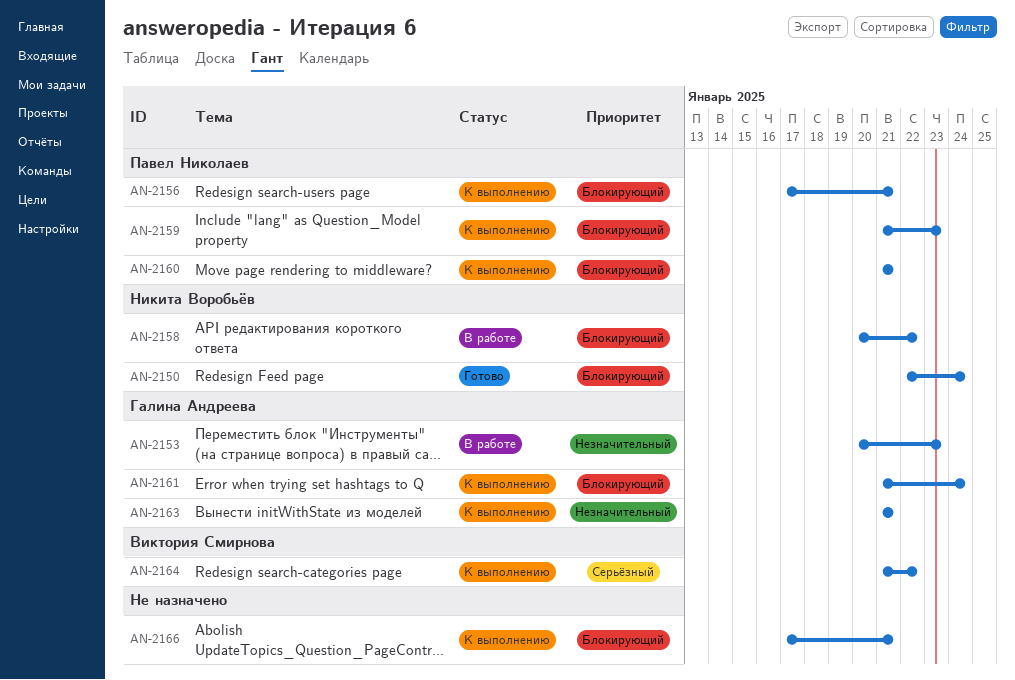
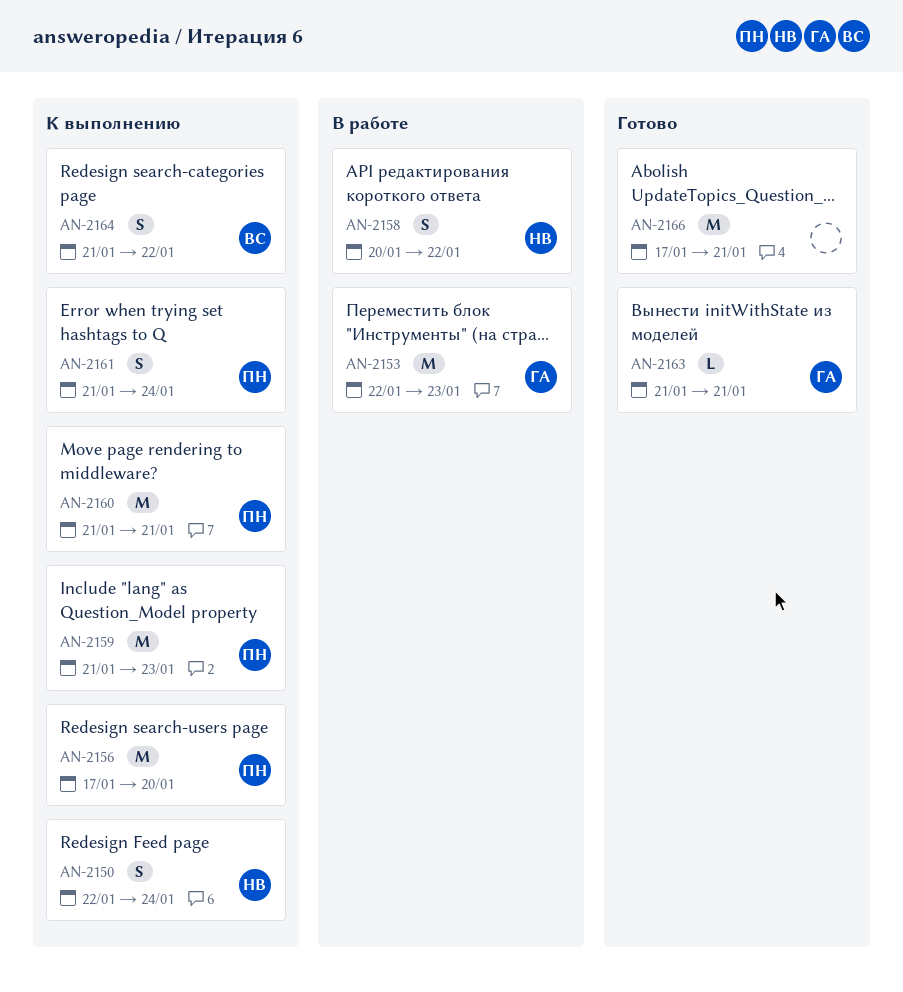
AN-2150, status: Готово -> К выполнению
AN-2153, start: Jan 20 -> Jan 22
AN-2156, due: Jan 21 -> Jan 20
AN-2161, owner: Галина Андреева -> Павел Николаев
AN-2163, status: К выполнению -> Готово
AN-2166, status: К выполнению -> Готово

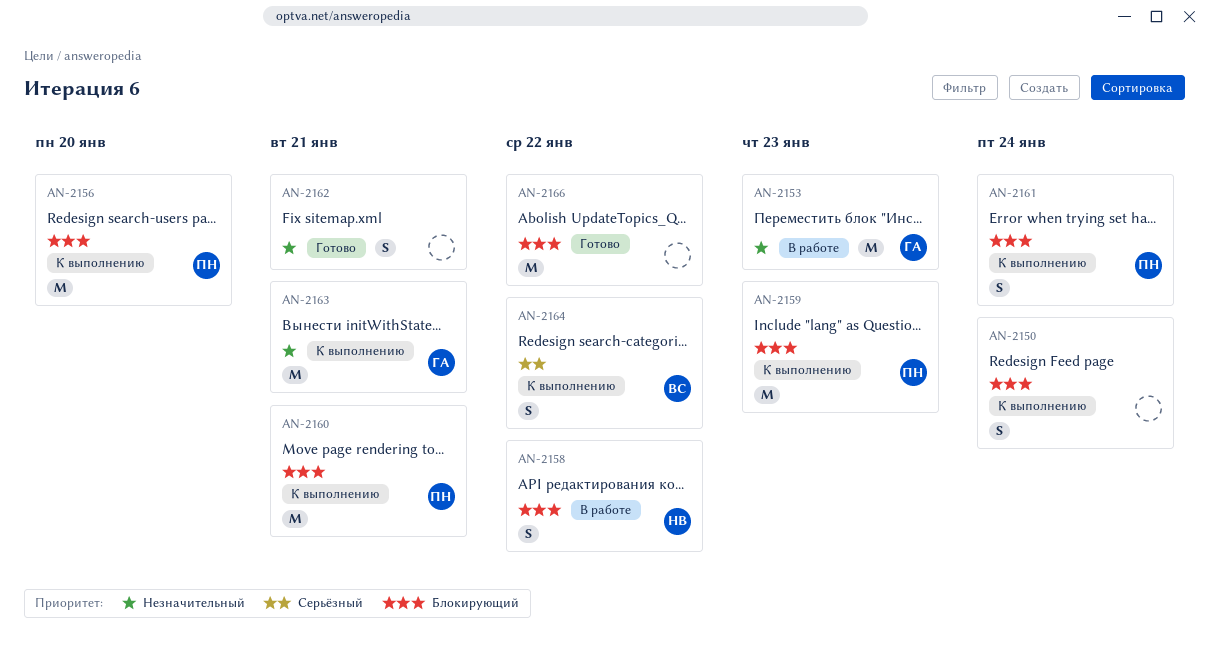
AN-2150, owner: НВ -> none
AN-2162: none -> present
AN-2163, status: Готово -> К выполнению
AN-2163, estimate: L -> M
AN-2166, due: Jan 21 -> Jan 22

